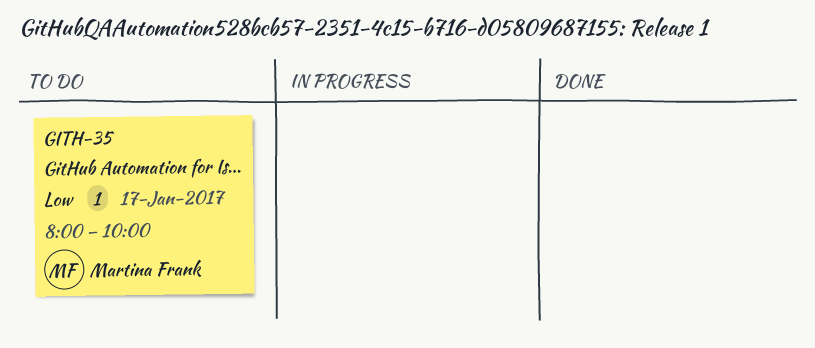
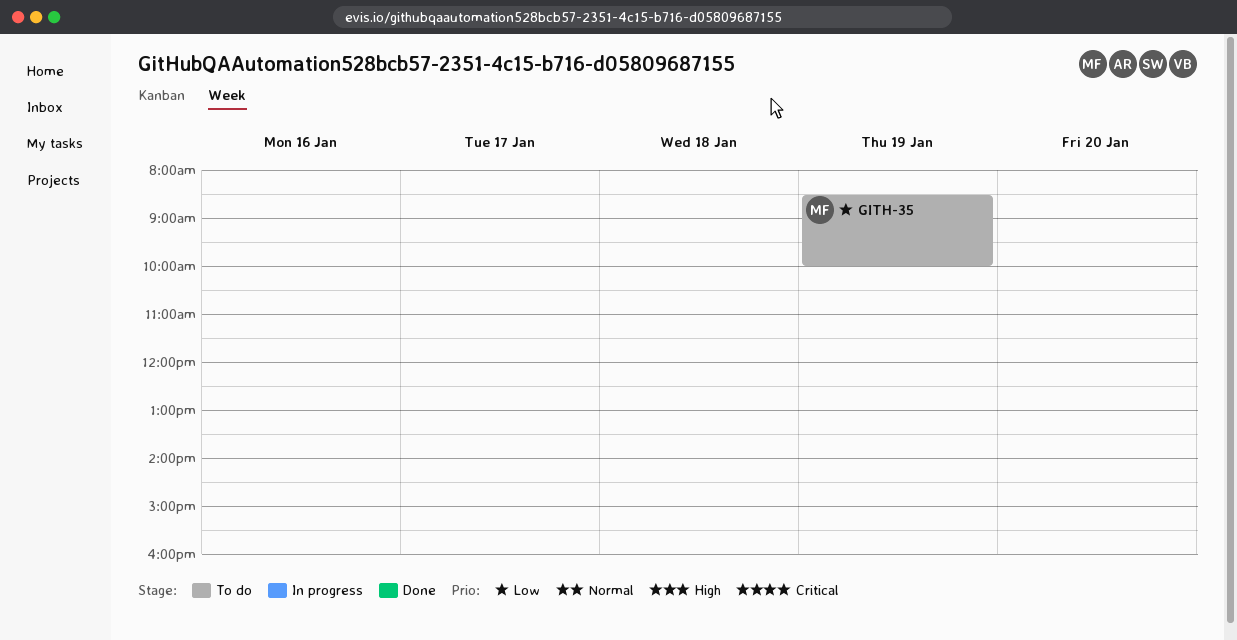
GITH-35, day: Jan 17 -> Jan 19
GITH-35, begins: 08:00 -> 08:30

